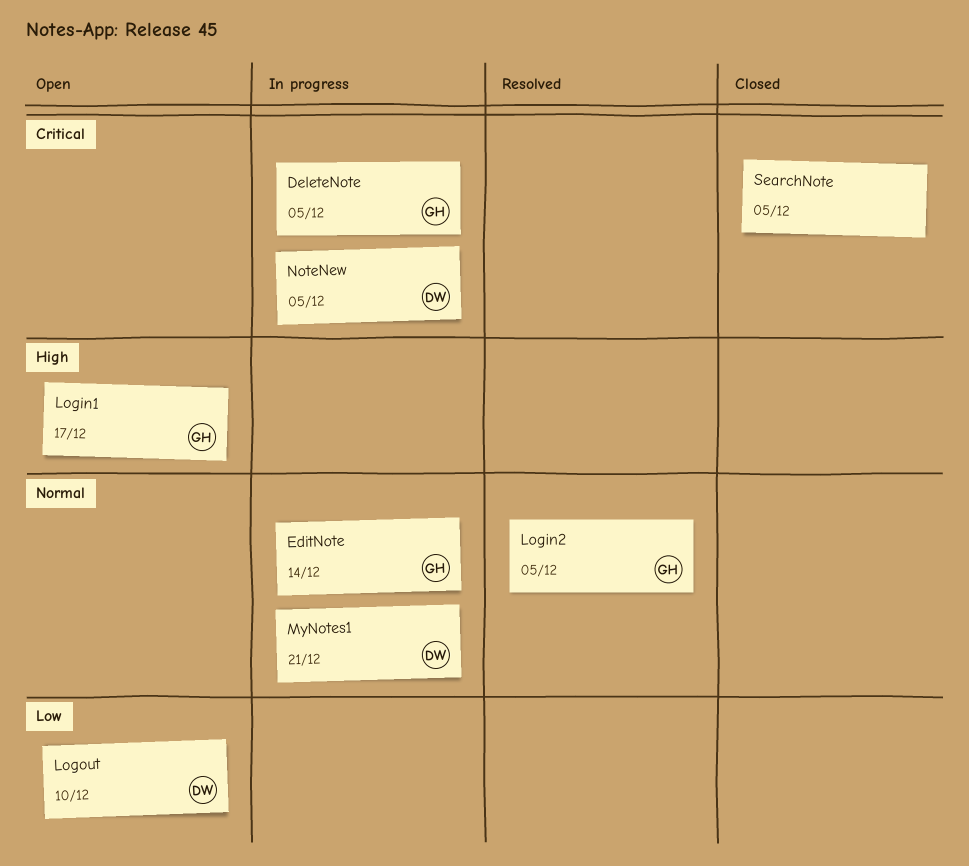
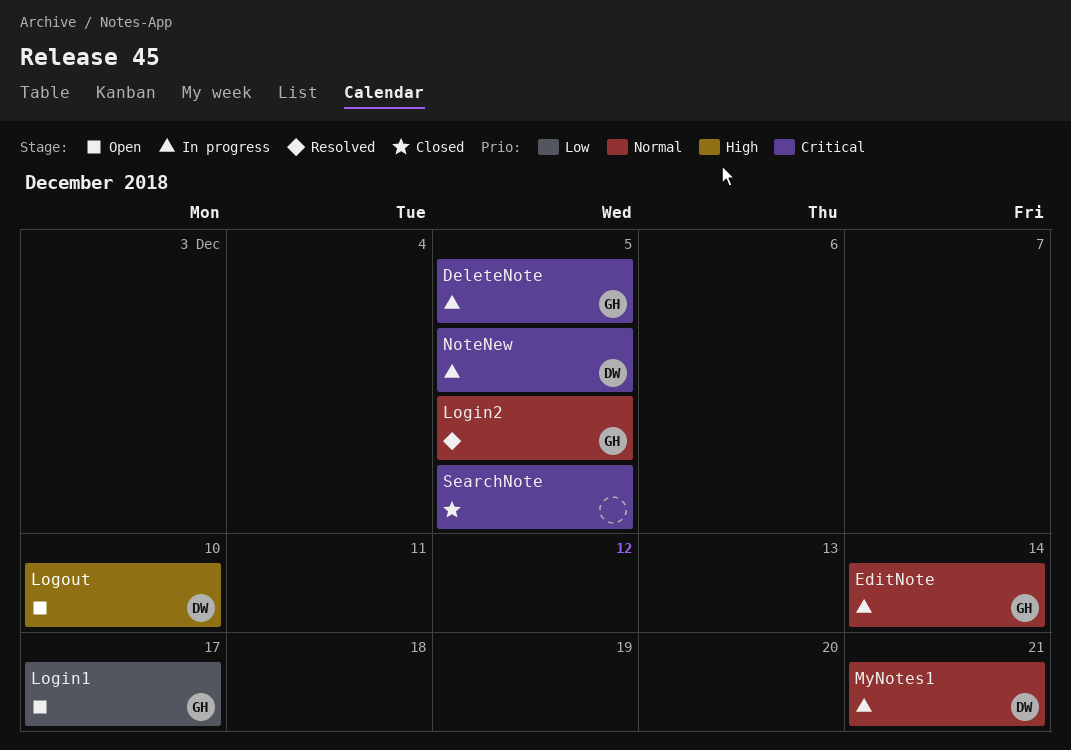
Login1, priority: High -> Low
Logout, priority: Low -> High

